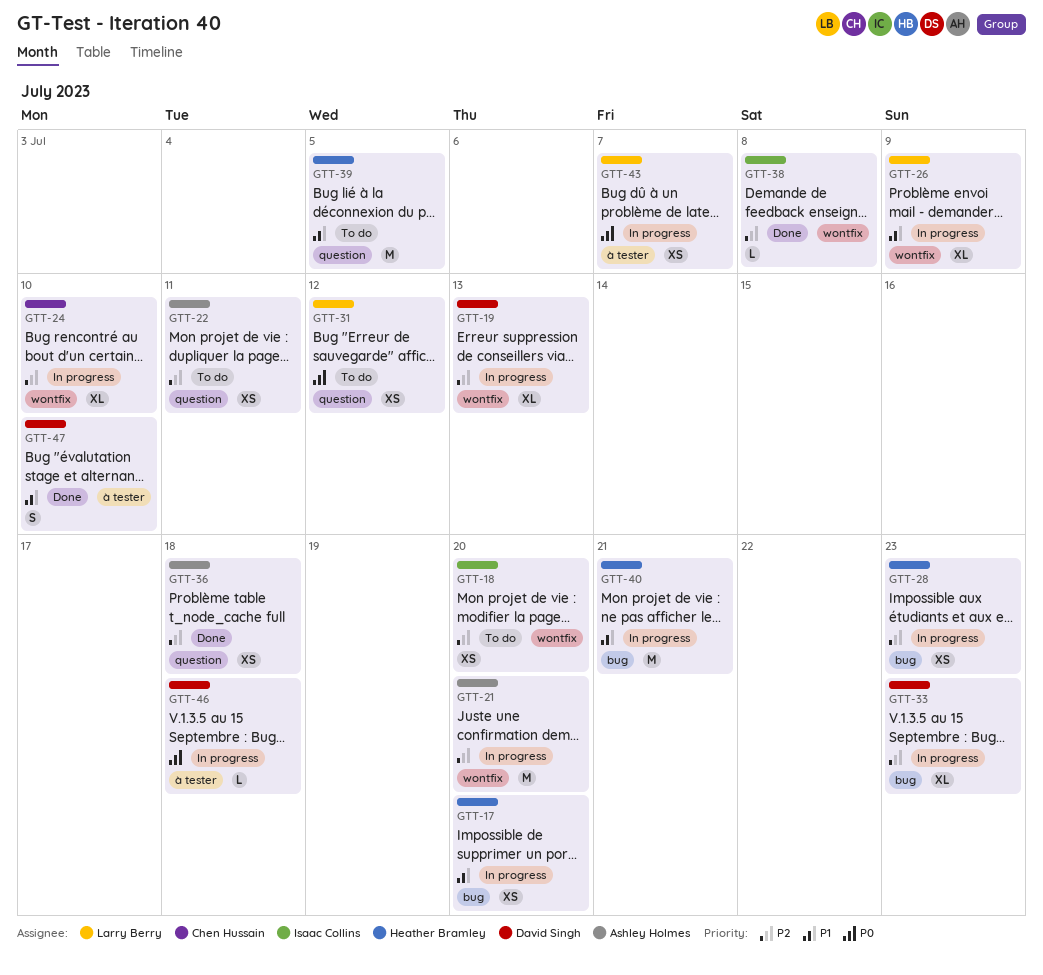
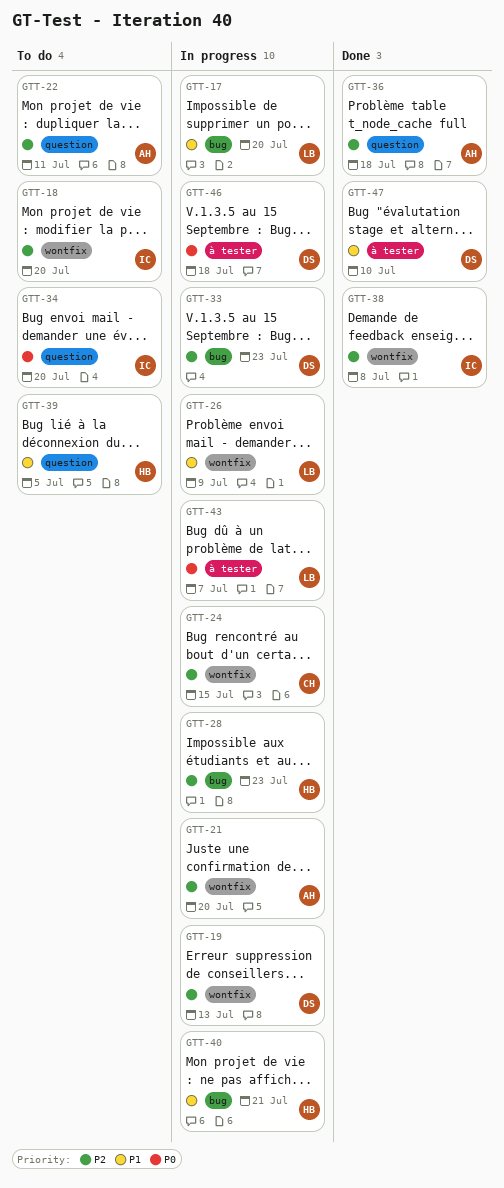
GTT-17, owner: Heather Bramley -> Larry Berry
GTT-24, due: Jul 10 -> Jul 15
GTT-31: present -> none
GTT-34: none -> present

